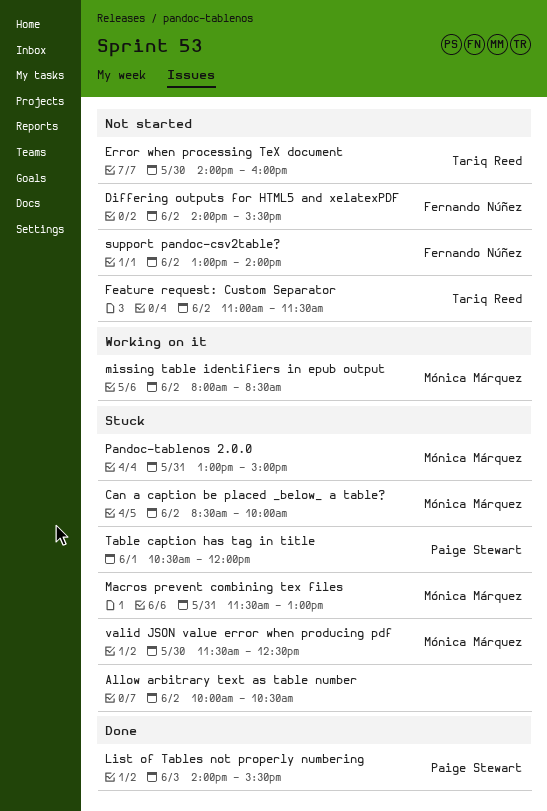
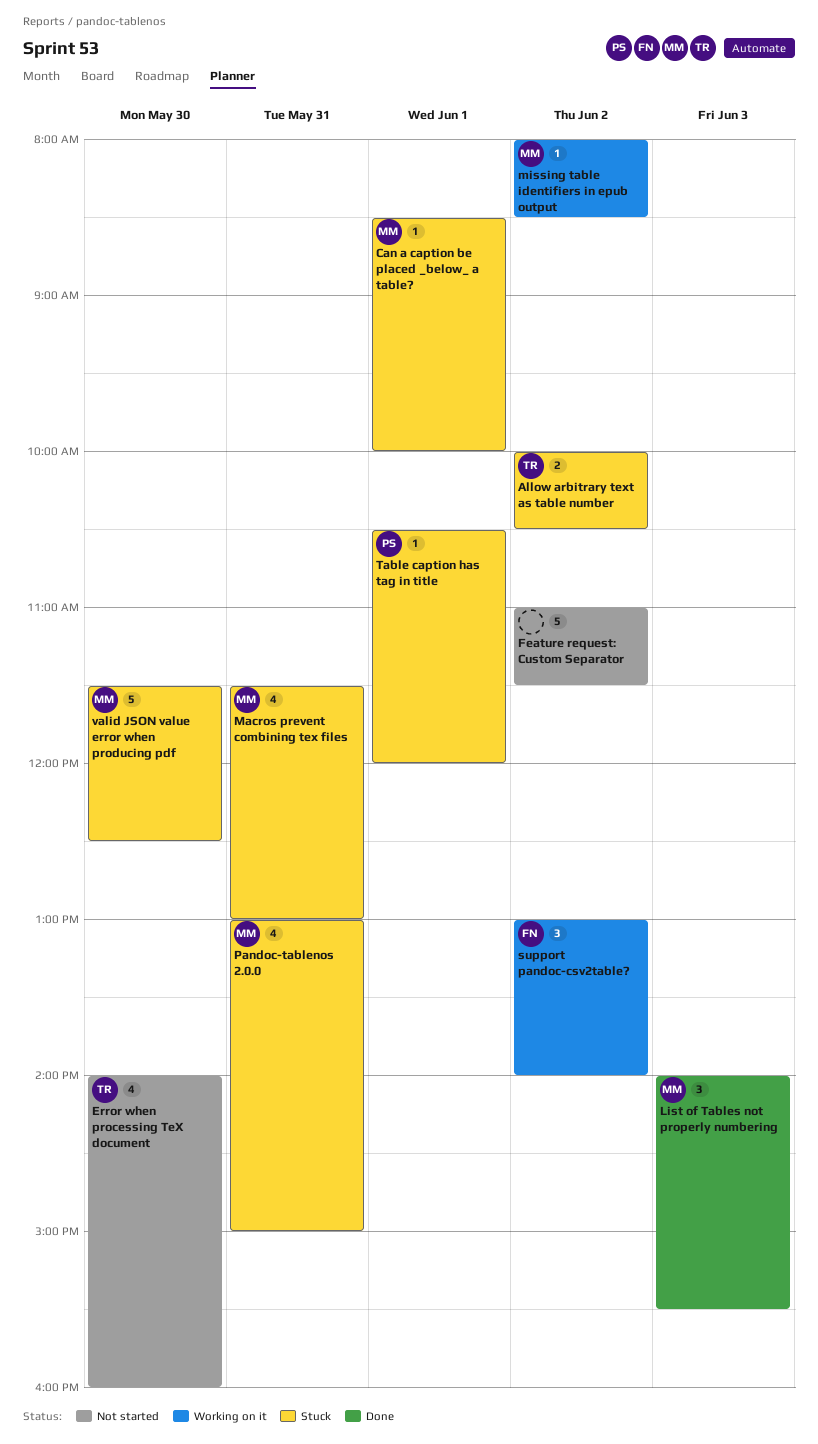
Allow arbitrary text as table number, owner: none -> Tariq Reed
Can a caption be placed _below_ a table?, day: Jun 2 -> Jun 1
Differing outputs for HTML5 and xelatexPDF: present -> none
Feature request: Custom Separator, owner: Tariq Reed -> none
List of Tables not properly numbering, owner: Paige Stewart -> Mónica Márquez
support pandoc-csv2table?, status: Not started -> Working on it

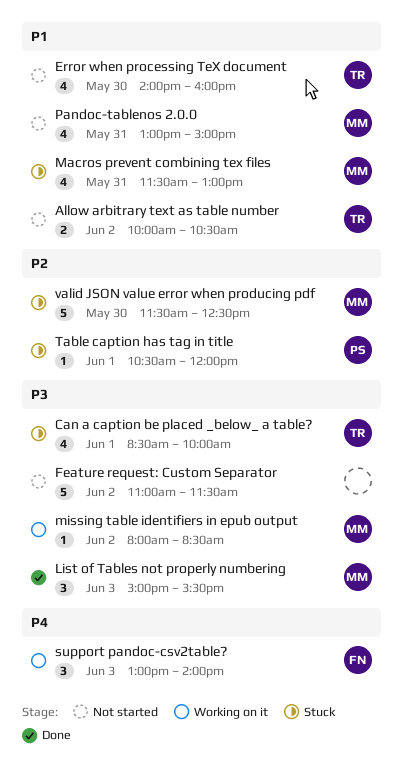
Allow arbitrary text as table number, status: Stuck -> Not started
Can a caption be placed _below_ a table?, owner: MM -> TR
Can a caption be placed _below_ a table?, estimate: 1 -> 4
List of Tables not properly numbering, begins: 14:00 -> 15:00
Pandoc-tablenos 2.0.0, status: Stuck -> Not started
support pandoc-csv2table?, day: Jun 2 -> Jun 3

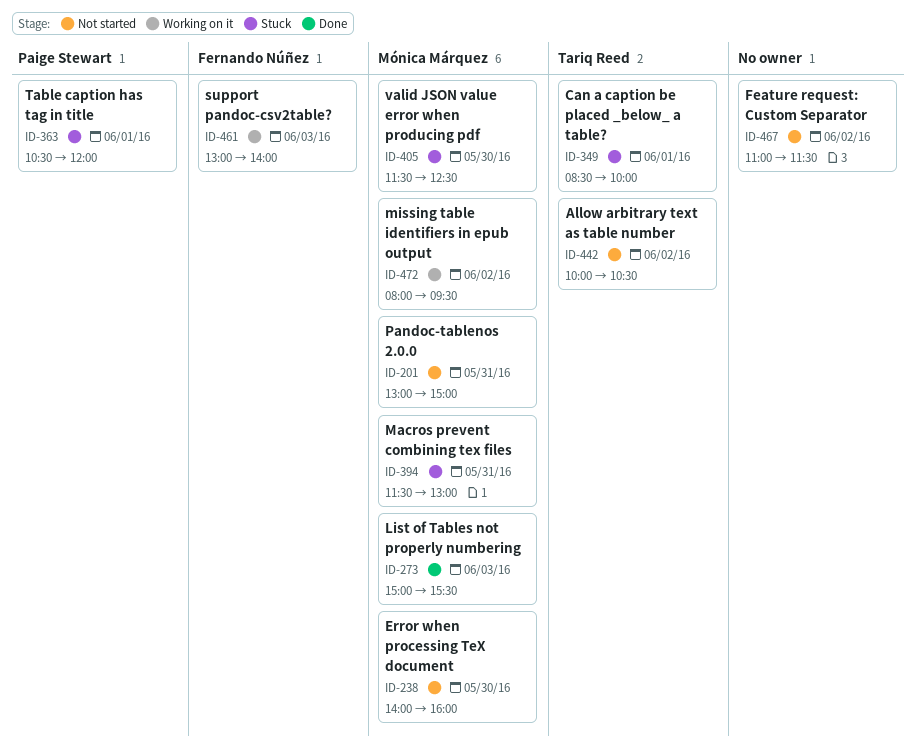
Error when processing TeX document, owner: Tariq Reed -> Mónica Márquez
missing table identifiers in epub output, ends: 08:30 -> 09:30

